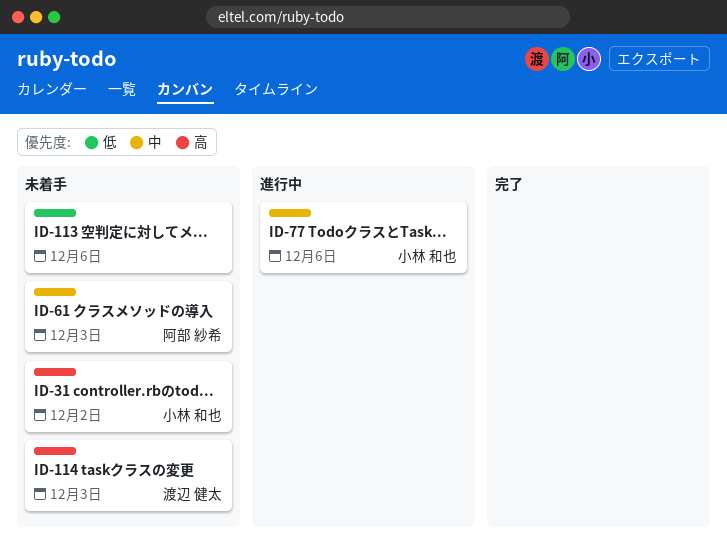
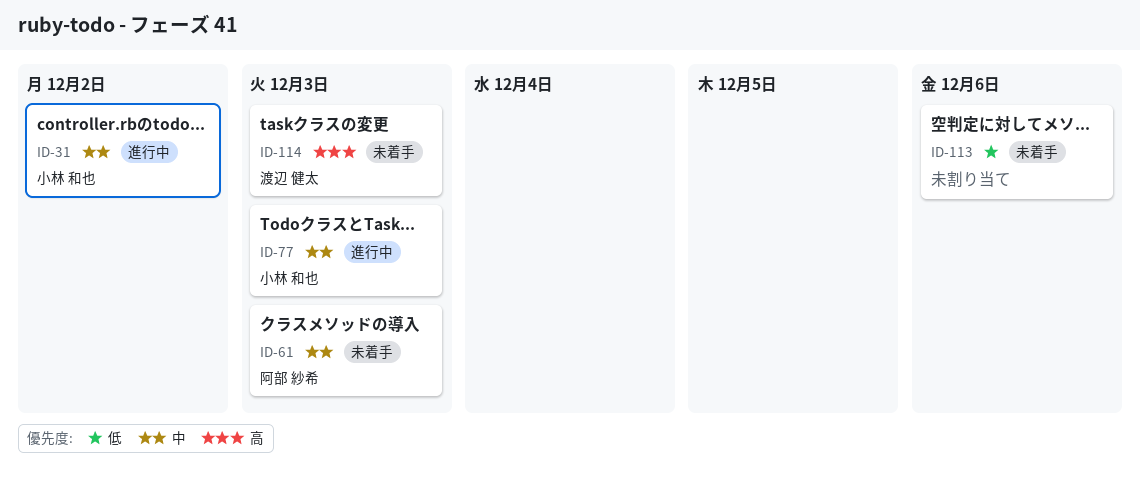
ID-31, status: 未着手 -> 進行中
ID-31, priority: 高 -> 中
ID-77, due: Dec 6 -> Dec 3

